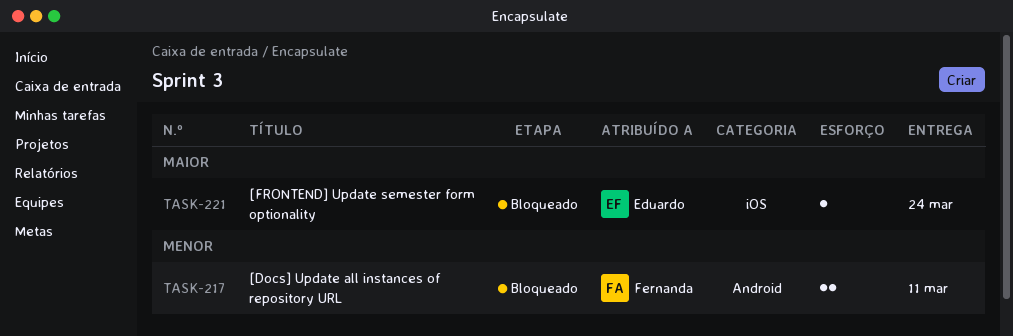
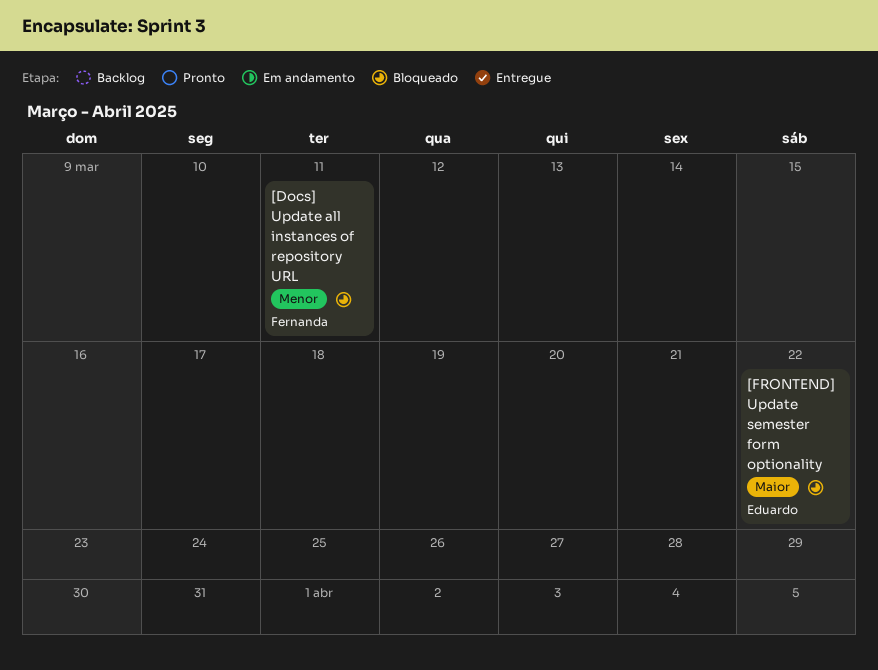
[FRONTEND] Update semester form optionality, due: Mar 24 -> Mar 22

